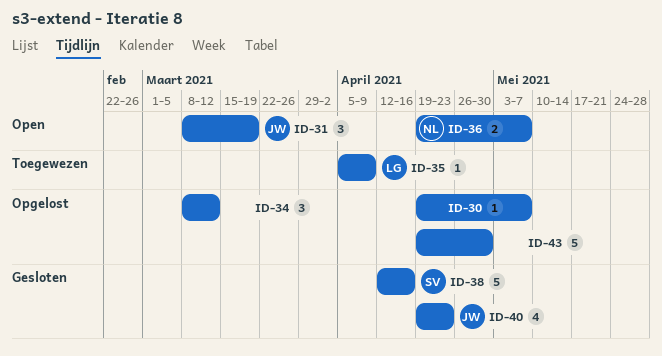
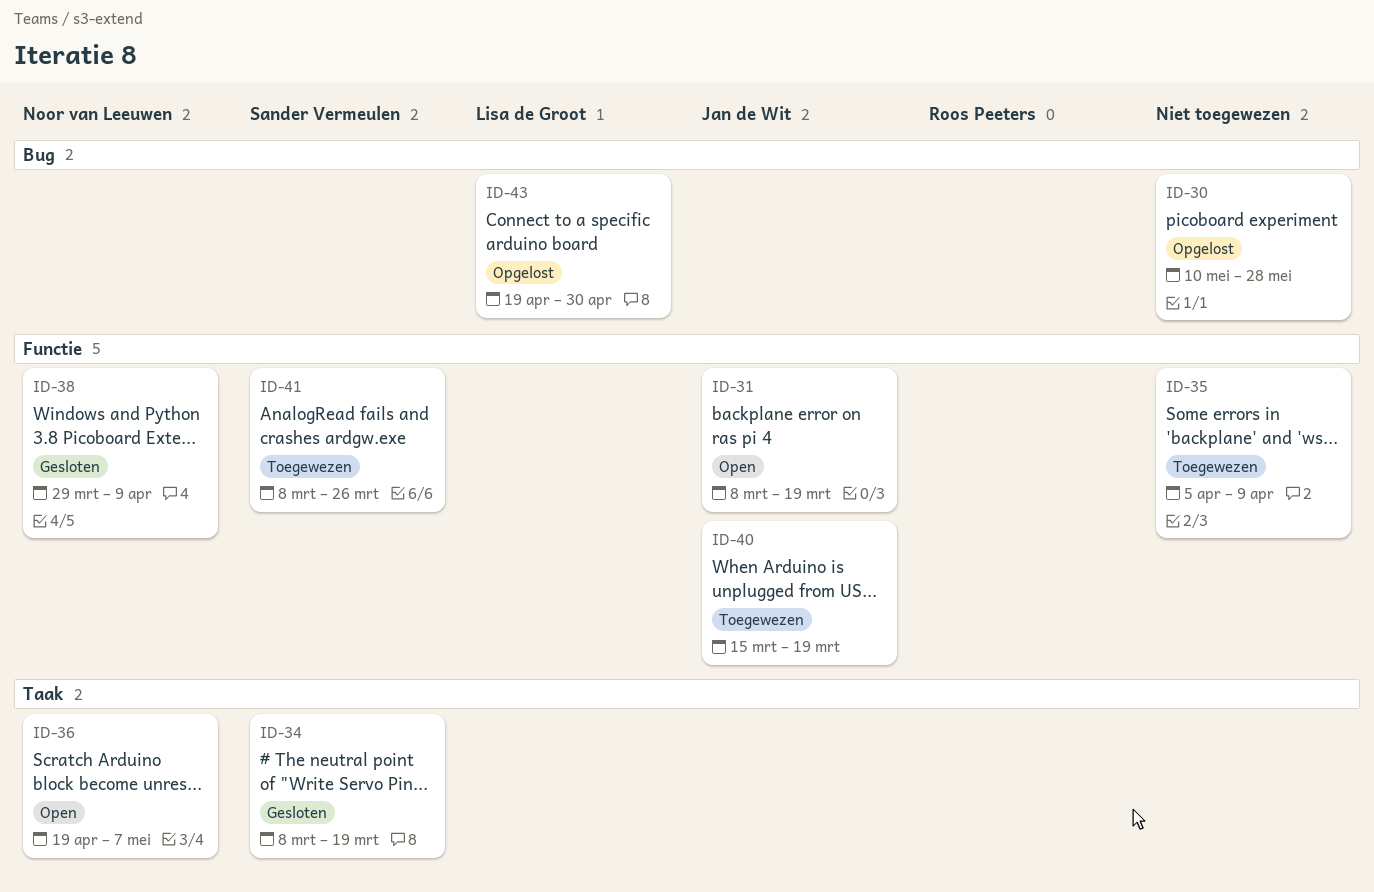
ID-30, start: Apr 19 -> May 10
ID-30, due: May 7 -> May 28
ID-34, status: Opgelost -> Gesloten
ID-34, owner: none -> Sander Vermeulen
ID-34, due: Mar 12 -> Mar 19
ID-35, owner: Lisa de Groot -> none
ID-38, owner: Sander Vermeulen -> Noor van Leeuwen
ID-38, start: Apr 12 -> Mar 29
ID-38, due: Apr 16 -> Apr 9
ID-40, status: Gesloten -> Toegewezen
ID-40, start: Apr 19 -> Mar 15
ID-40, due: Apr 23 -> Mar 19
ID-41: none -> present
ID-43, owner: none -> Lisa de Groot

